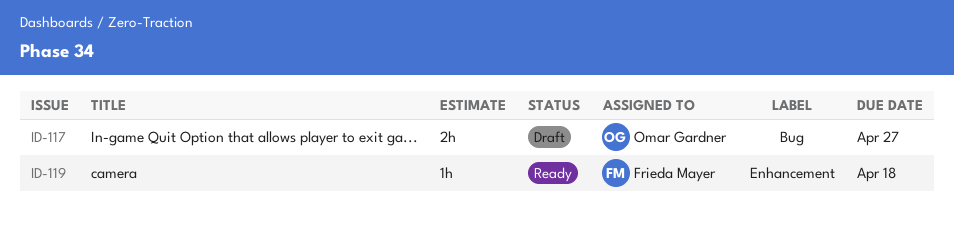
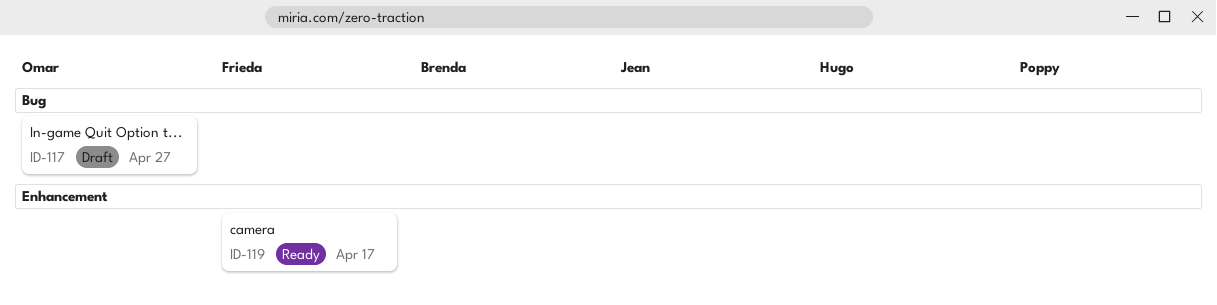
ID-119, due: Apr 18 -> Apr 17

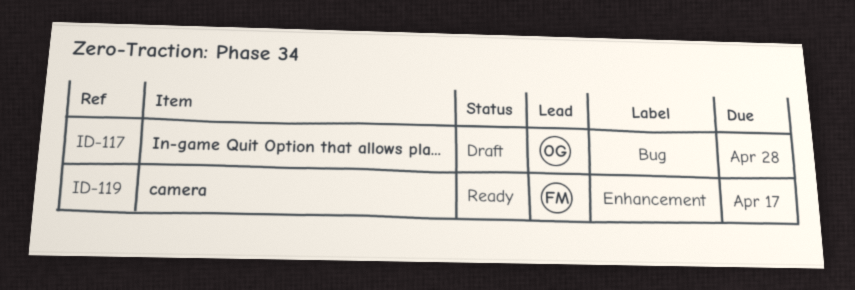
ID-117, due: Apr 27 -> Apr 28

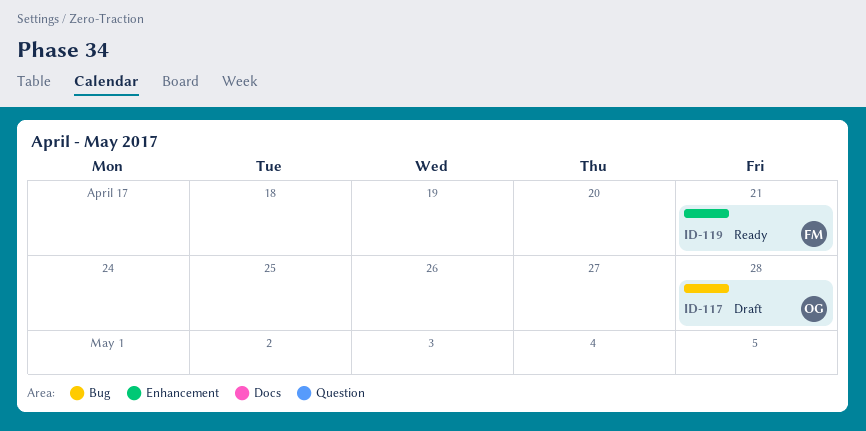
ID-119, due: Apr 17 -> Apr 21

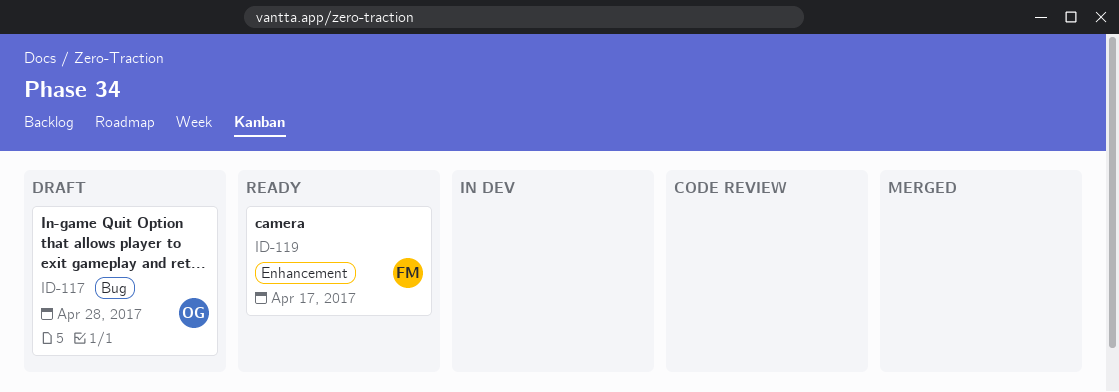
ID-119, due: Apr 21 -> Apr 17

